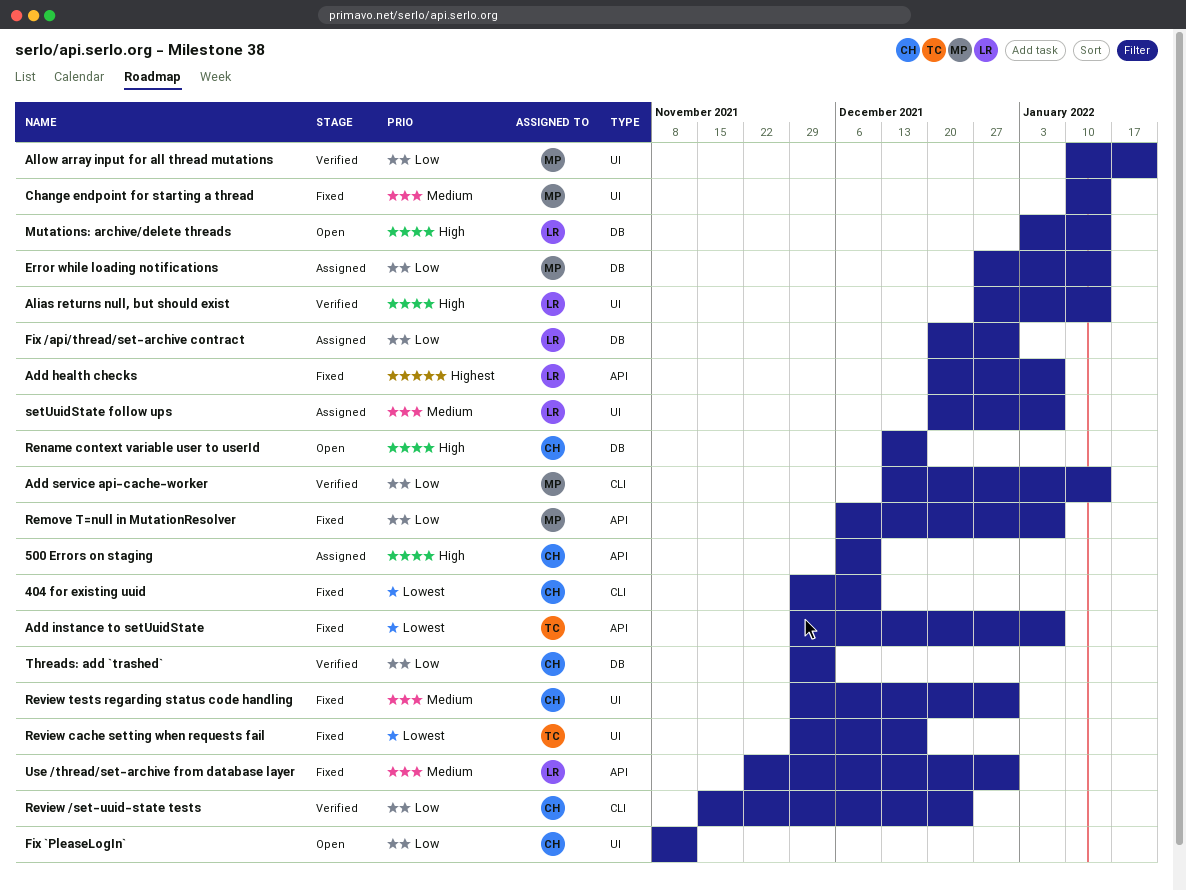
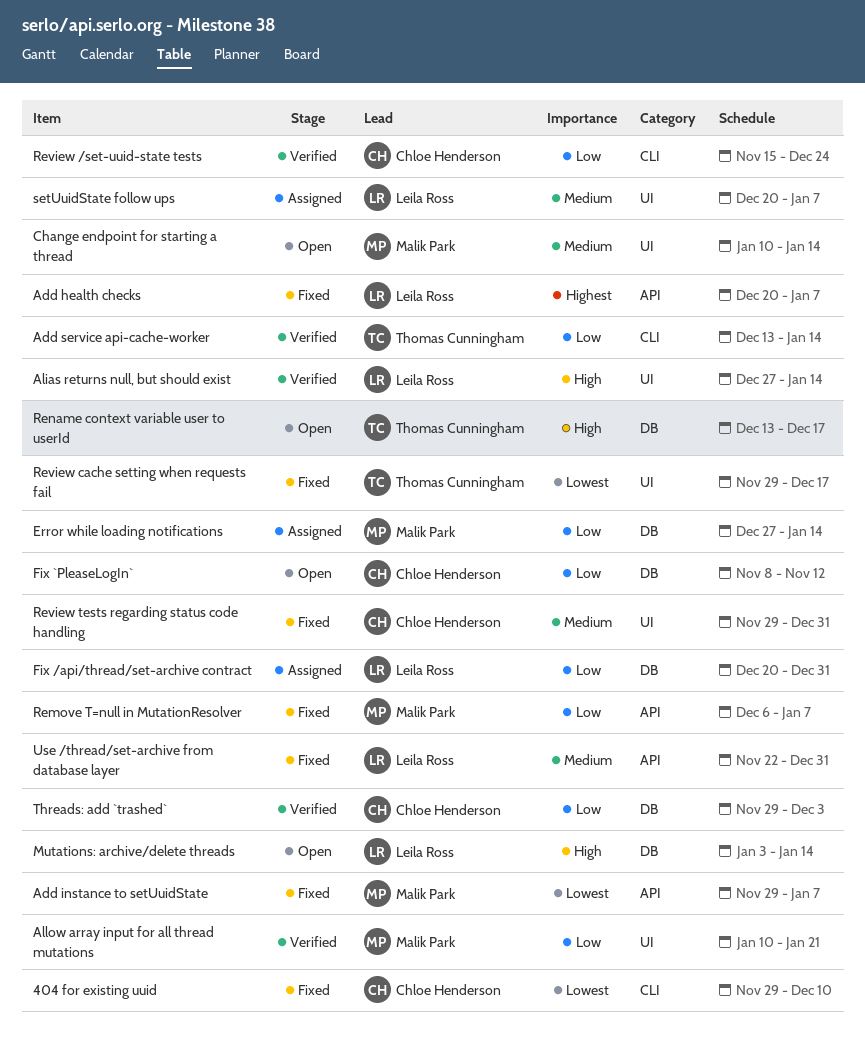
500 Errors on staging: present -> none
Add instance to setUuidState, owner: Thomas Cunningham -> Malik Park
Add service api-cache-worker, owner: Malik Park -> Thomas Cunningham
Change endpoint for starting a thread, status: Fixed -> Open
Fix `PleaseLogIn`, label: UI -> DB
Rename context variable user to userId, owner: Chloe Henderson -> Thomas Cunningham

